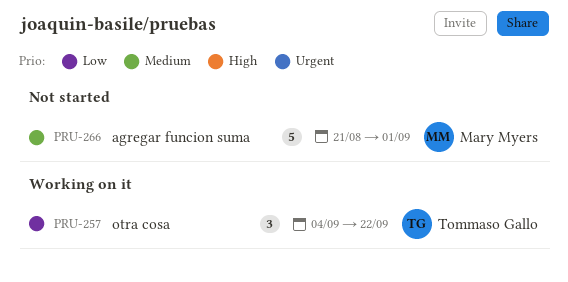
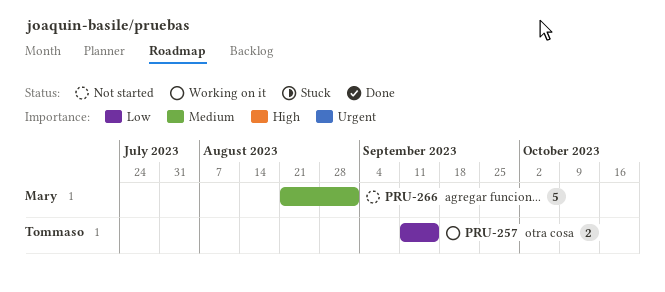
PRU-257, estimate: 3 -> 2
PRU-257, start: Sep 4 -> Sep 11
PRU-257, due: Sep 22 -> Sep 15

